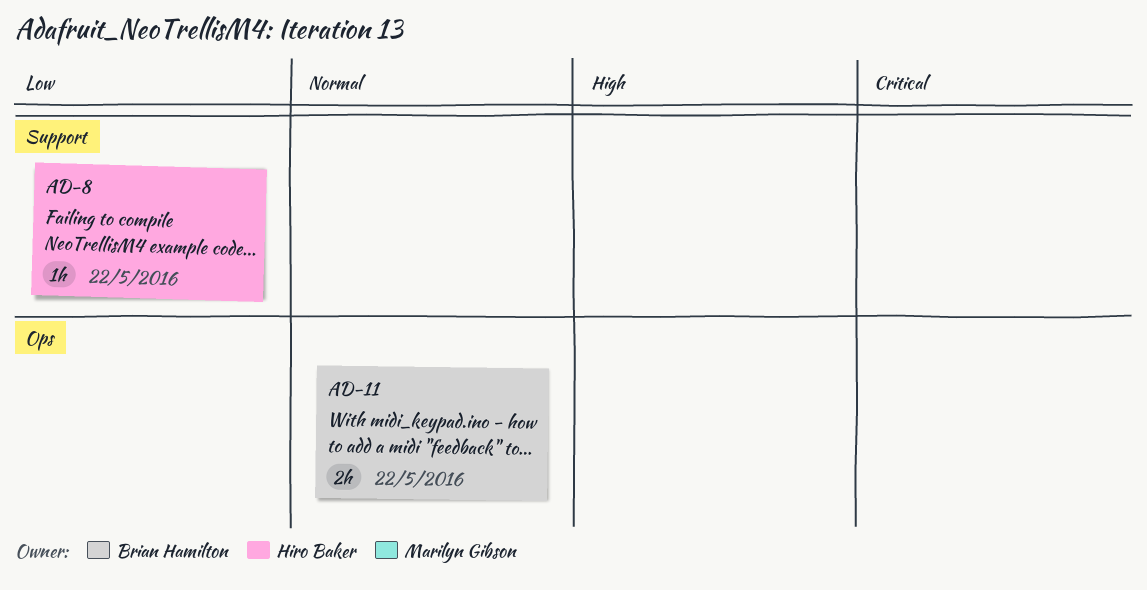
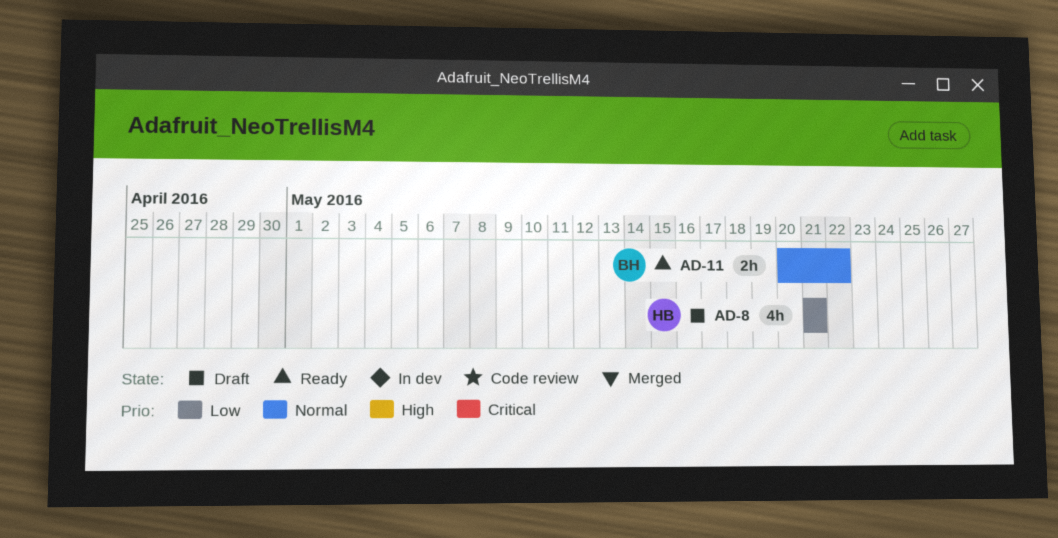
AD-8, estimate: 1h -> 4h
AD-8, due: May 22 -> May 21

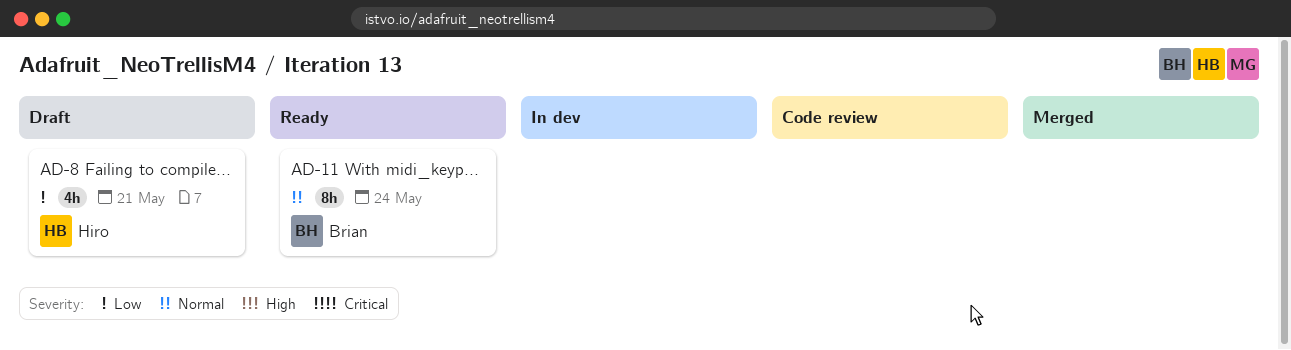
AD-11, estimate: 2h -> 8h
AD-11, due: May 22 -> May 24

